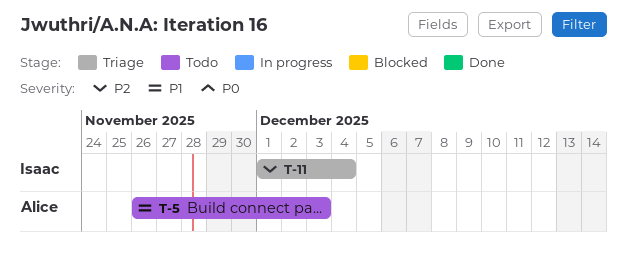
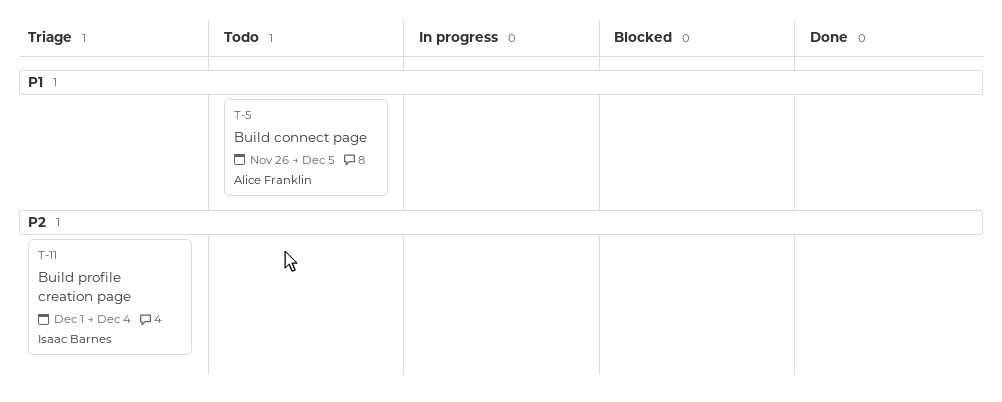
T-5, due: Dec 3 -> Dec 5

